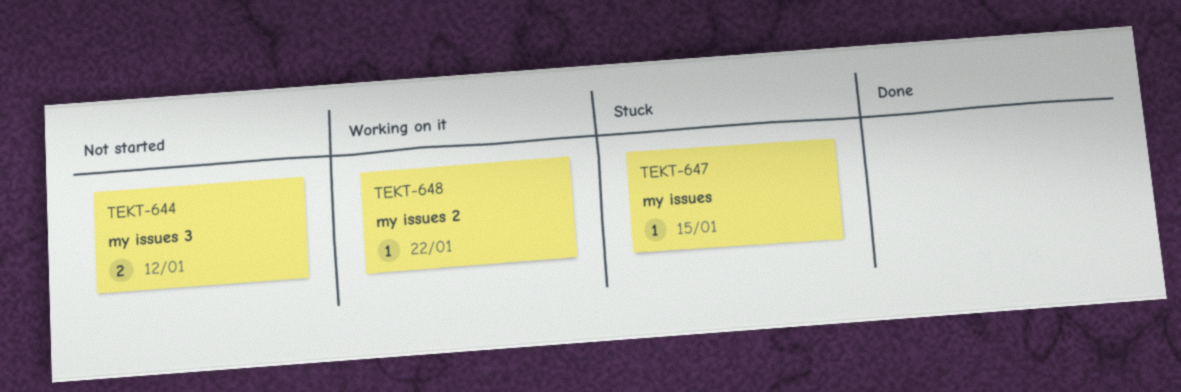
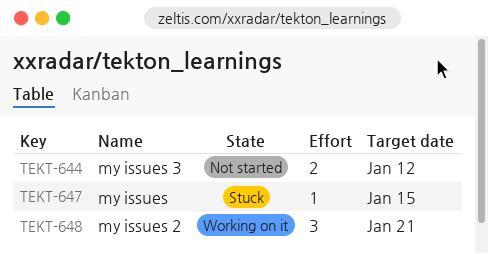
TEKT-648, estimate: 1 -> 3
TEKT-648, due: Jan 22 -> Jan 21

